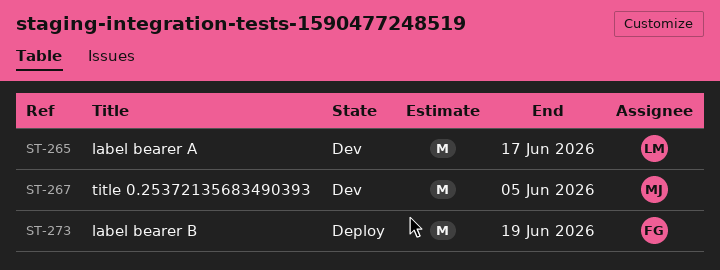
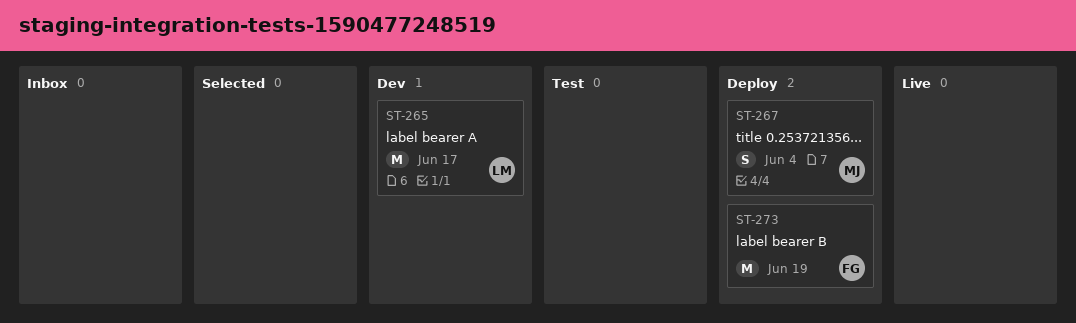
ST-267, status: Dev -> Deploy
ST-267, estimate: M -> S
ST-267, due: Jun 5 -> Jun 4

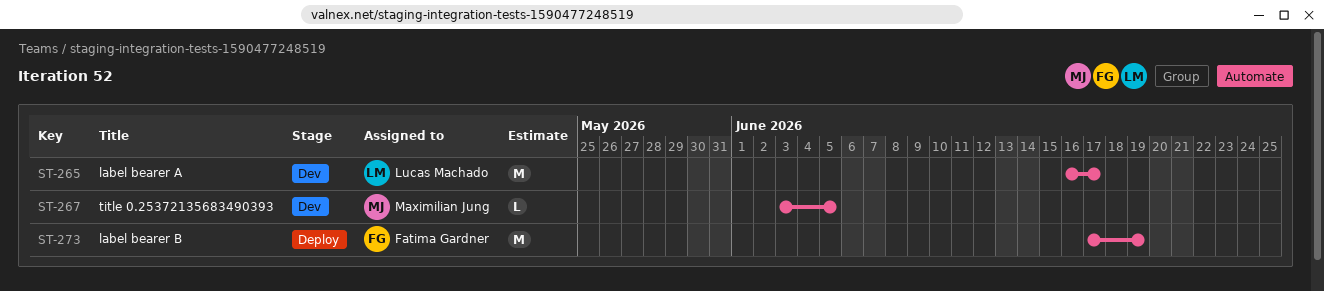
ST-267, status: Deploy -> Dev
ST-267, estimate: S -> L
ST-267, due: Jun 4 -> Jun 5

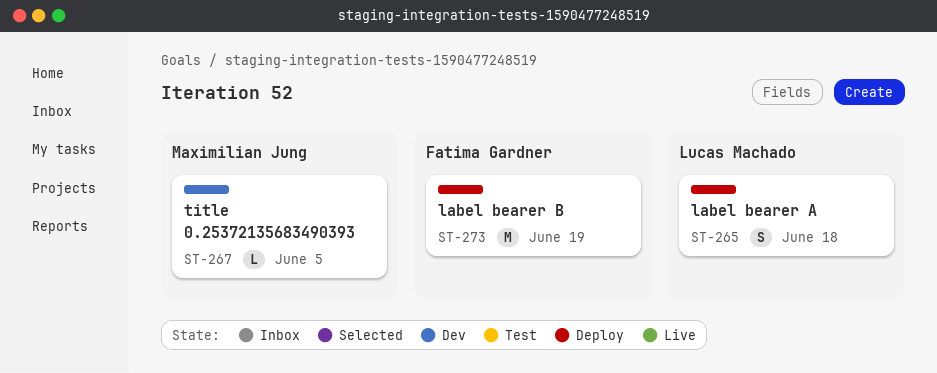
ST-265, status: Dev -> Deploy
ST-265, estimate: M -> S
ST-265, due: Jun 17 -> Jun 18

